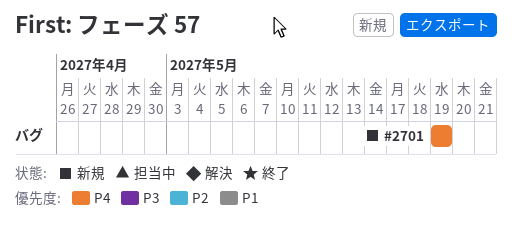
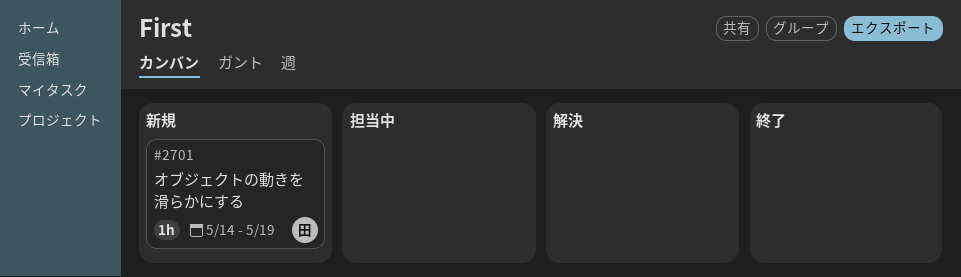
#2701, start: May 19 -> May 14

